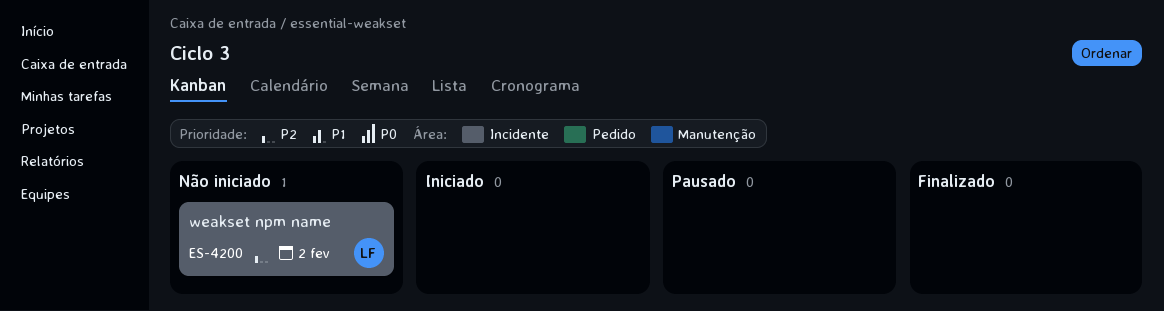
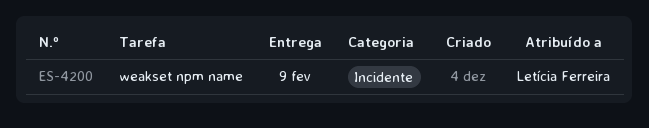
ES-4200, due: Feb 2 -> Feb 9

